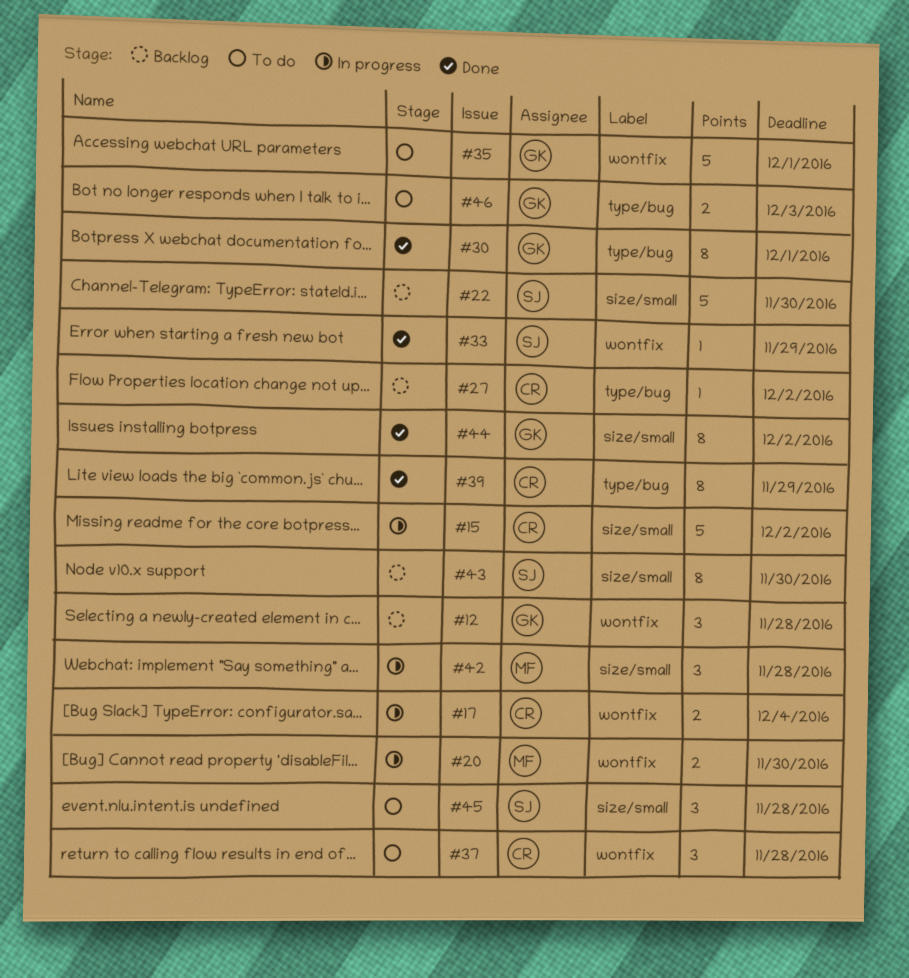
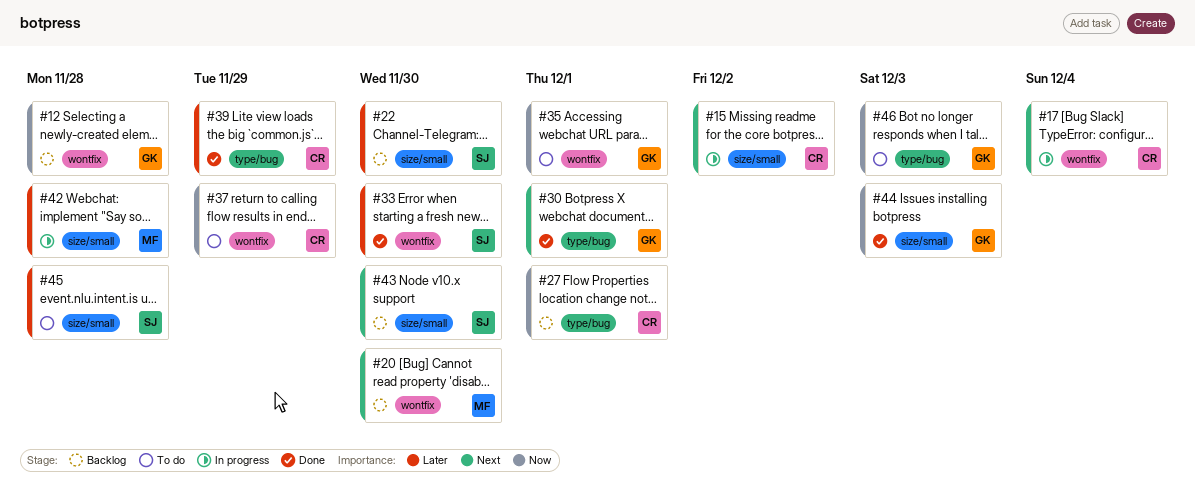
#20, status: In progress -> Backlog
#27, due: Dec 2 -> Dec 1
#33, due: Nov 29 -> Nov 30
#37, due: Nov 28 -> Nov 29
#44, due: Dec 2 -> Dec 3

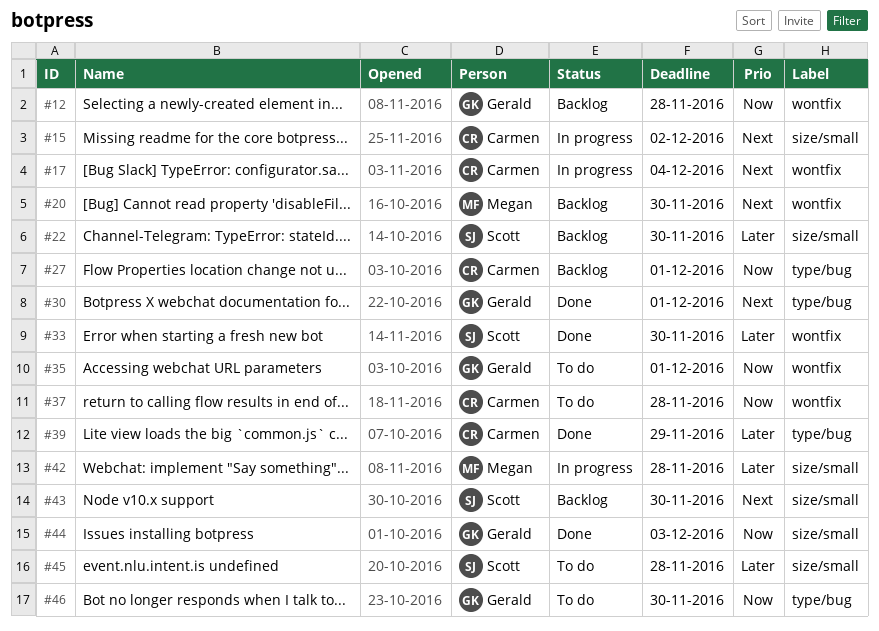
#37, due: Nov 29 -> Nov 28
#46, due: Dec 3 -> Nov 30

